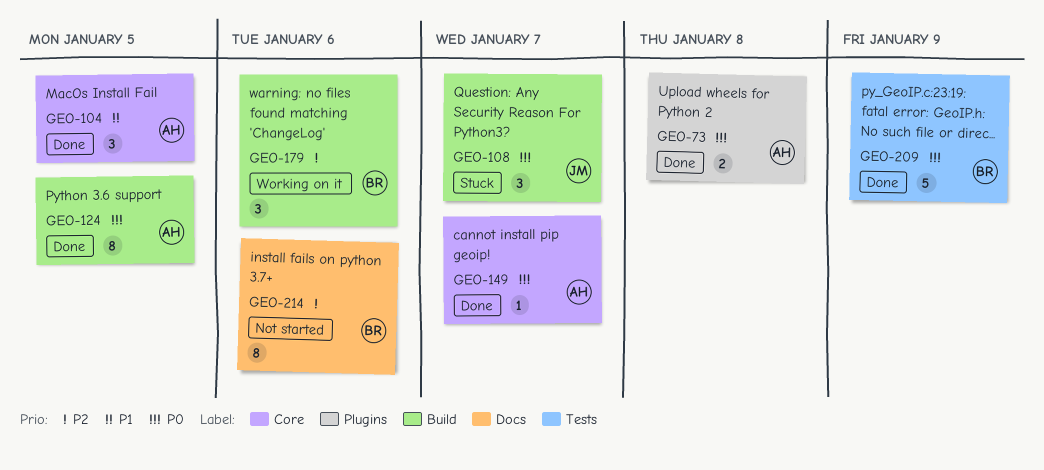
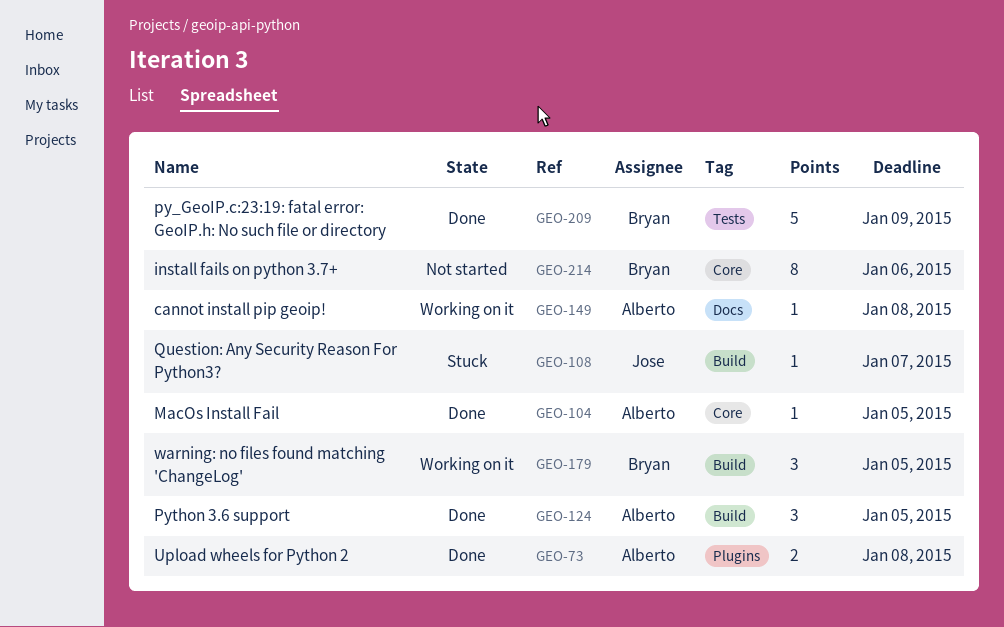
GEO-104, estimate: 3 -> 1
GEO-108, estimate: 3 -> 1
GEO-124, estimate: 8 -> 3
GEO-149, status: Done -> Working on it
GEO-149, label: Core -> Docs
GEO-149, due: Jan 7 -> Jan 8
GEO-179, due: Jan 6 -> Jan 5
GEO-214, label: Docs -> Core

